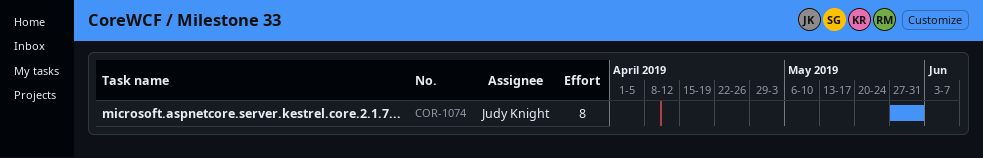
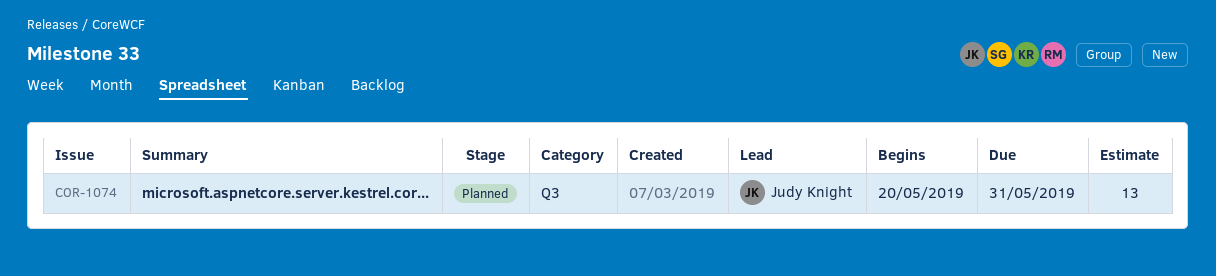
COR-1074, estimate: 8 -> 13
COR-1074, start: May 27 -> May 20

